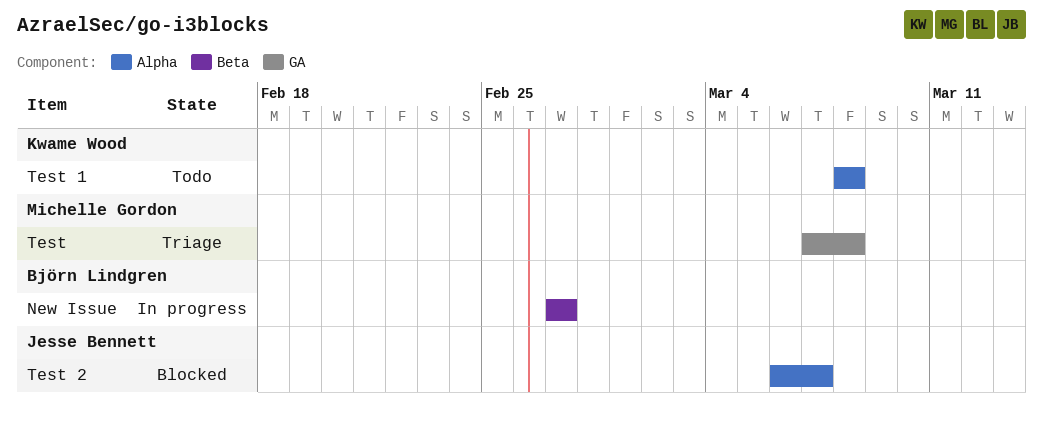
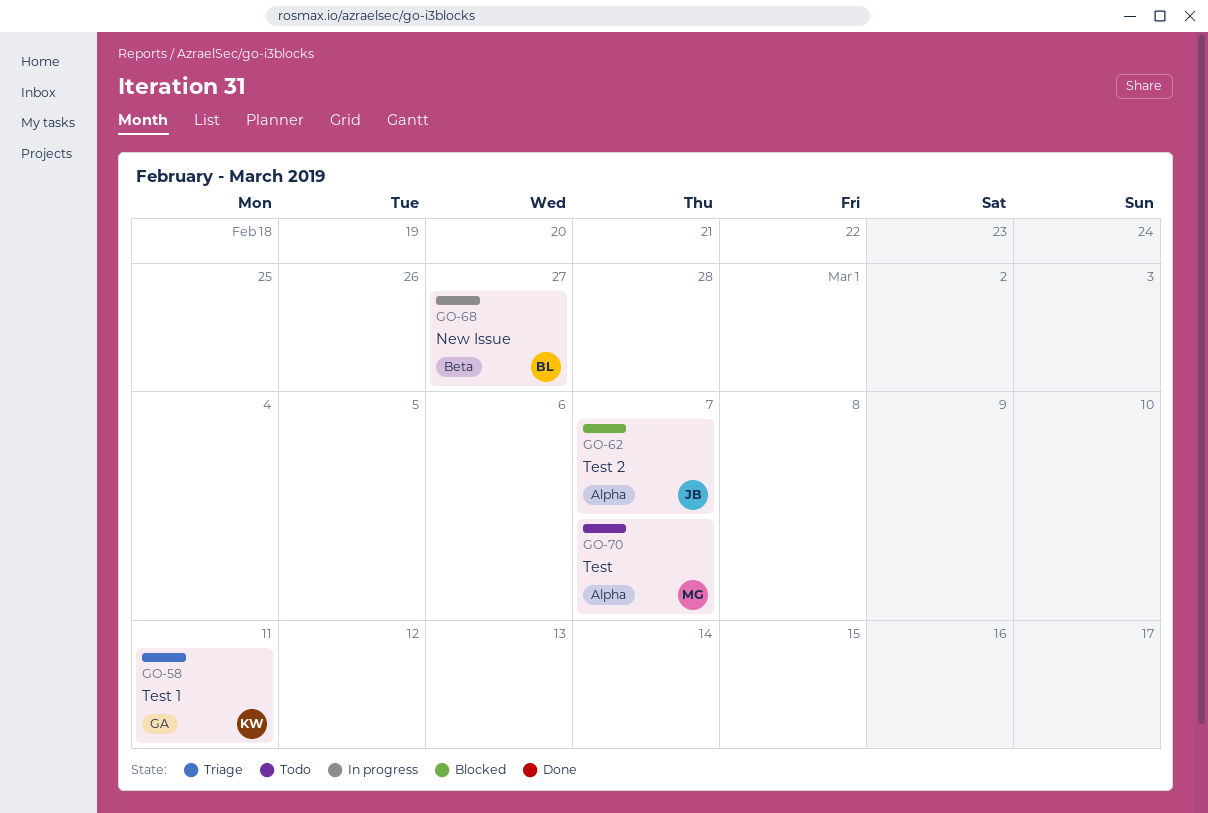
Test, status: Triage -> Todo
Test, label: GA -> Alpha
Test, due: Mar 8 -> Mar 7
Test 1, status: Todo -> Triage
Test 1, label: Alpha -> GA
Test 1, due: Mar 8 -> Mar 11

